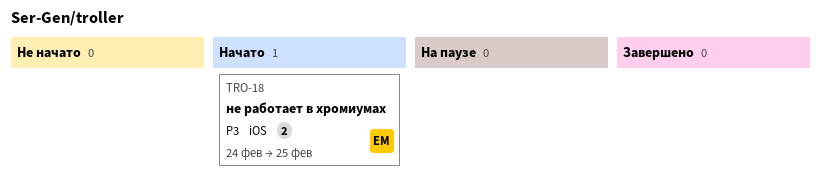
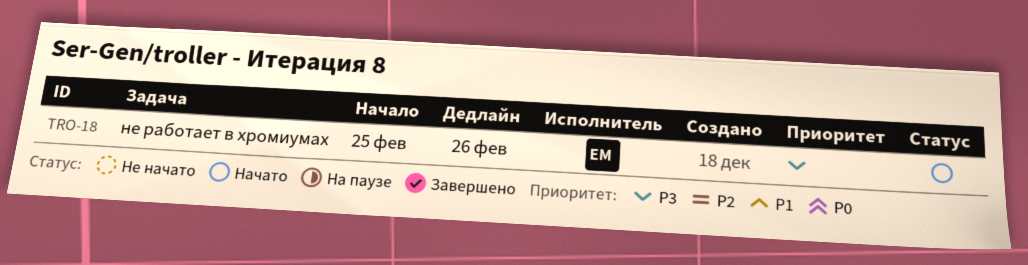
TRO-18, start: Feb 24 -> Feb 25
TRO-18, due: Feb 25 -> Feb 26

